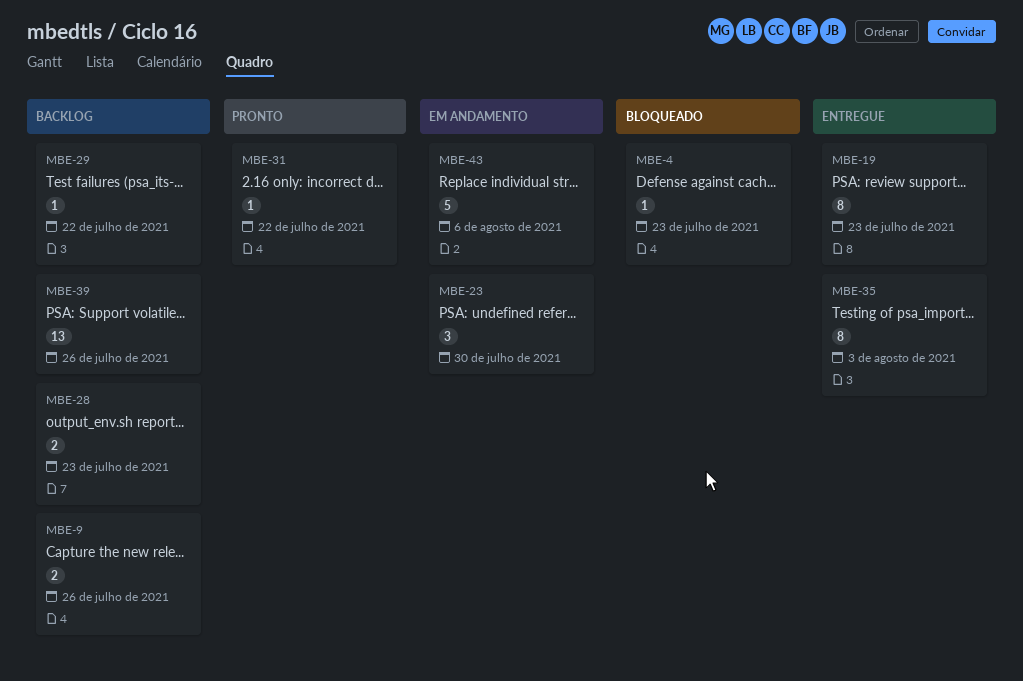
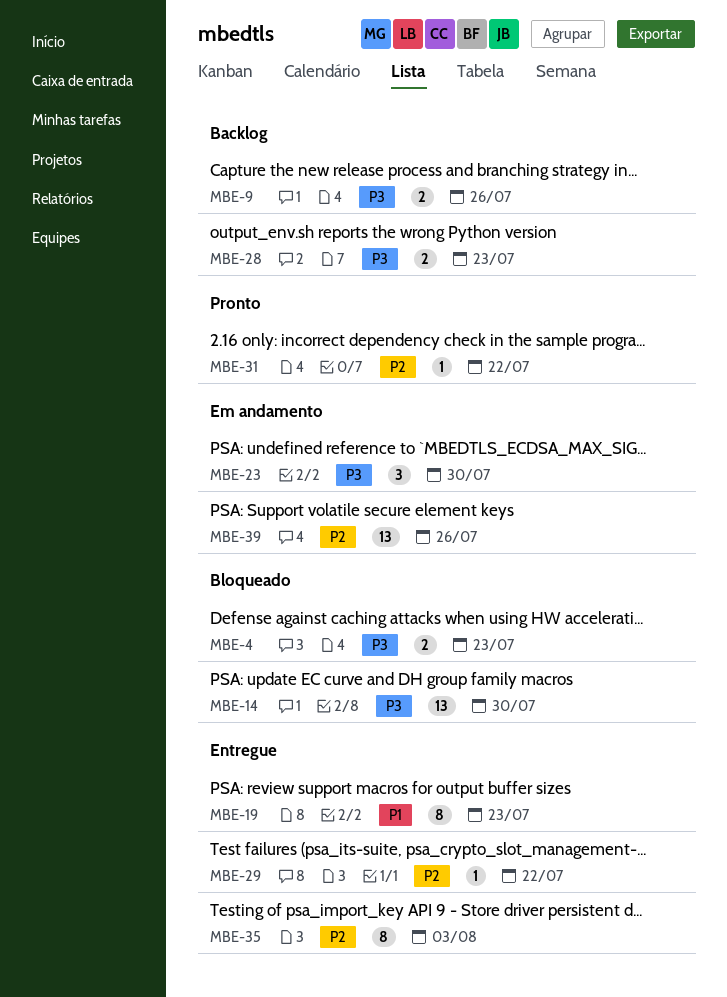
MBE-4, estimate: 1 -> 2
MBE-14: none -> present
MBE-29, status: Backlog -> Entregue
MBE-39, status: Backlog -> Em andamento
MBE-43: present -> none

